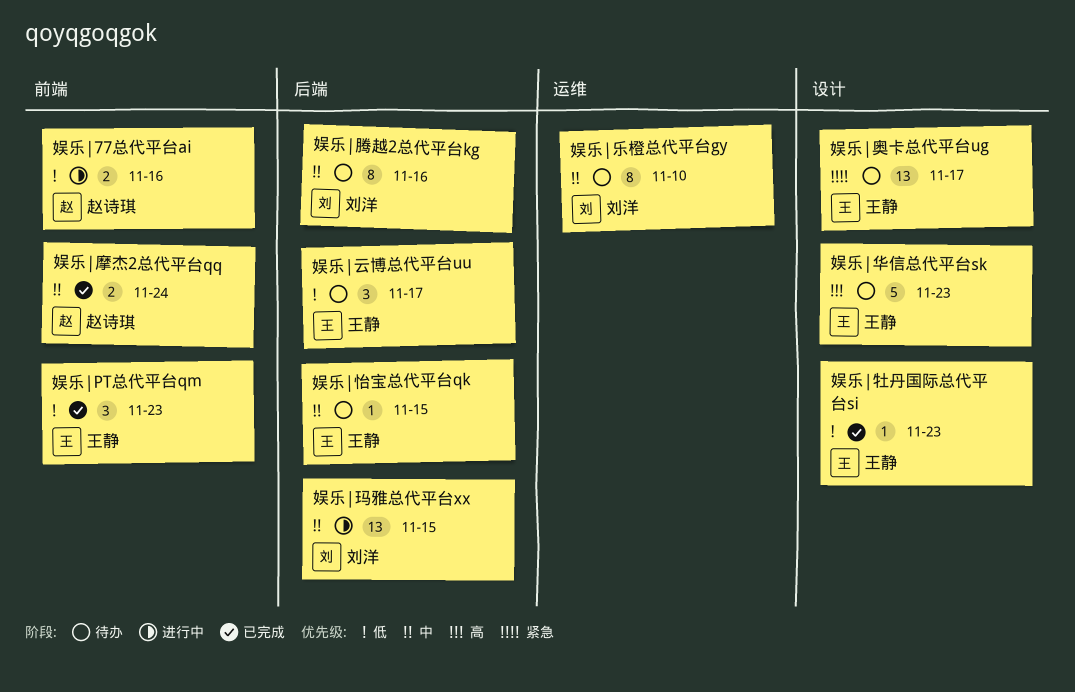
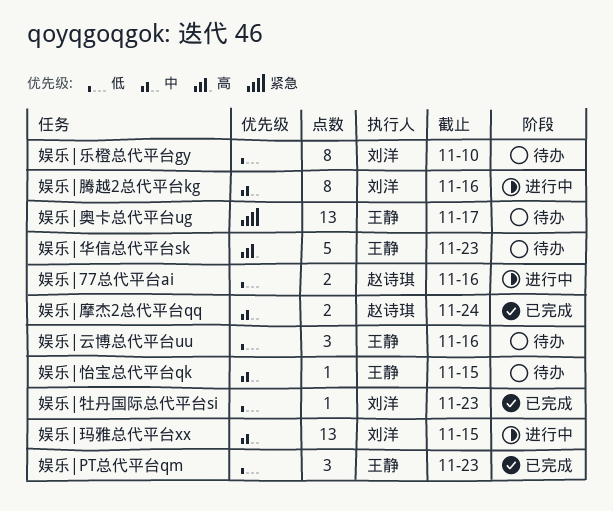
娱乐|乐橙总代平台gy, priority: 中 -> 低
娱乐|云博总代平台uu, due: Nov 17 -> Nov 16
娱乐|牡丹国际总代平台si, owner: 王静 -> 刘洋
娱乐|腾越2总代平台kg, status: 待办 -> 进行中

